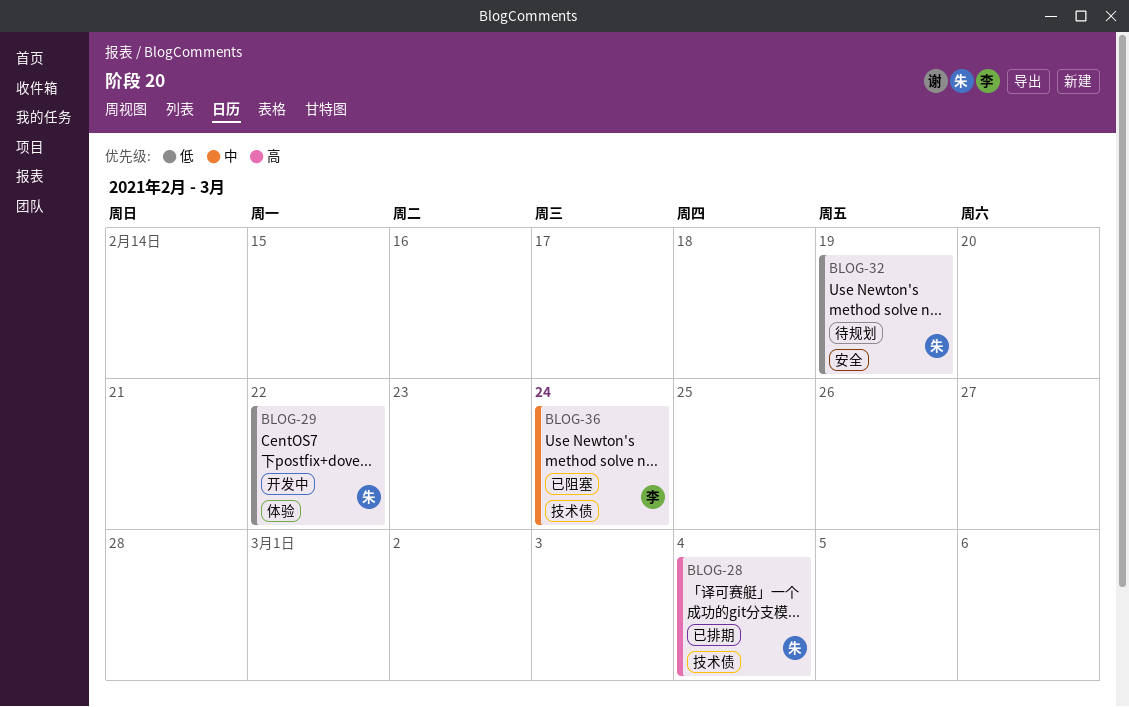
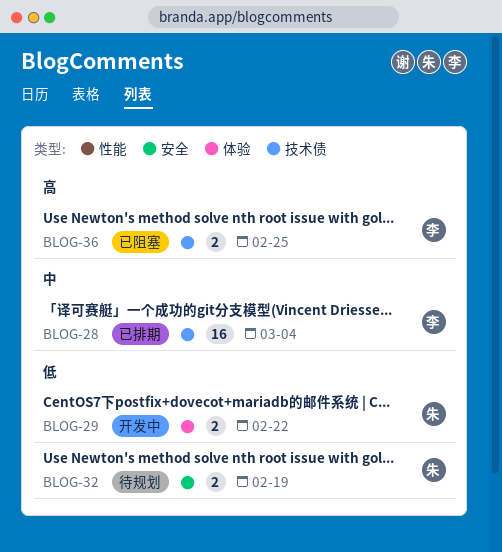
BLOG-28, owner: 朱 -> 李
BLOG-28, priority: 高 -> 中
BLOG-36, priority: 中 -> 高
BLOG-36, due: Feb 24 -> Feb 25

